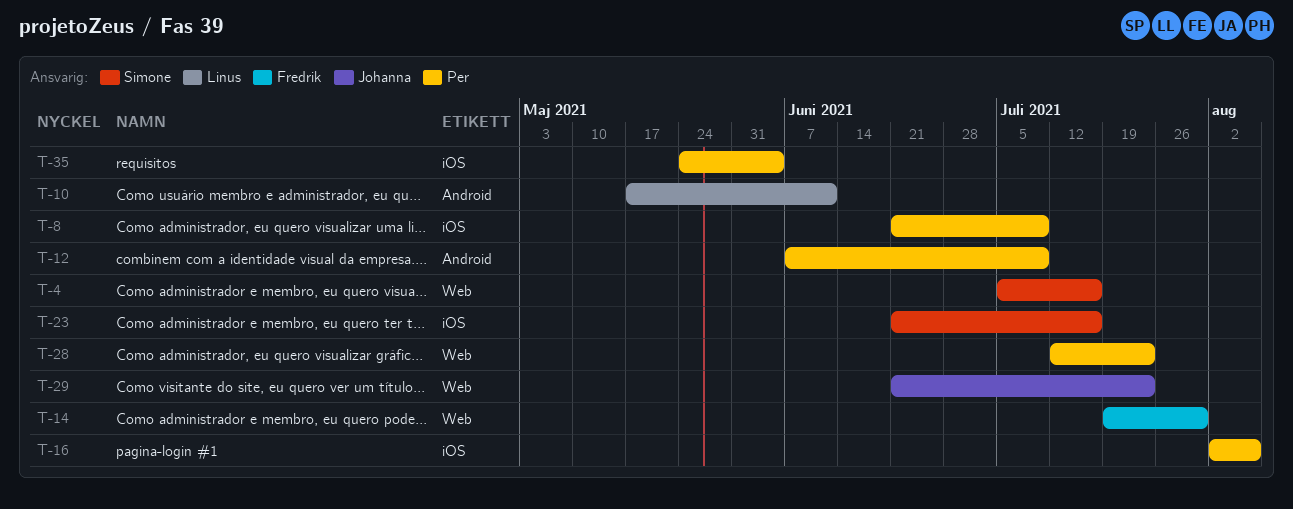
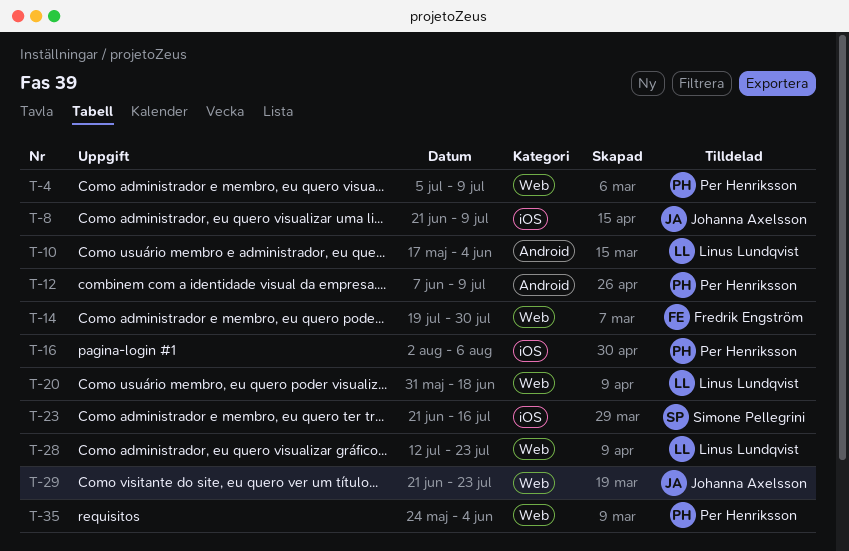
T-4, owner: Simone Pellegrini -> Per Henriksson
T-4, due: Jul 16 -> Jul 9
T-8, owner: Per Henriksson -> Johanna Axelsson
T-10, due: Jun 11 -> Jun 4
T-20: none -> present
T-28, owner: Per Henriksson -> Linus Lundqvist
T-35, label: iOS -> Web

